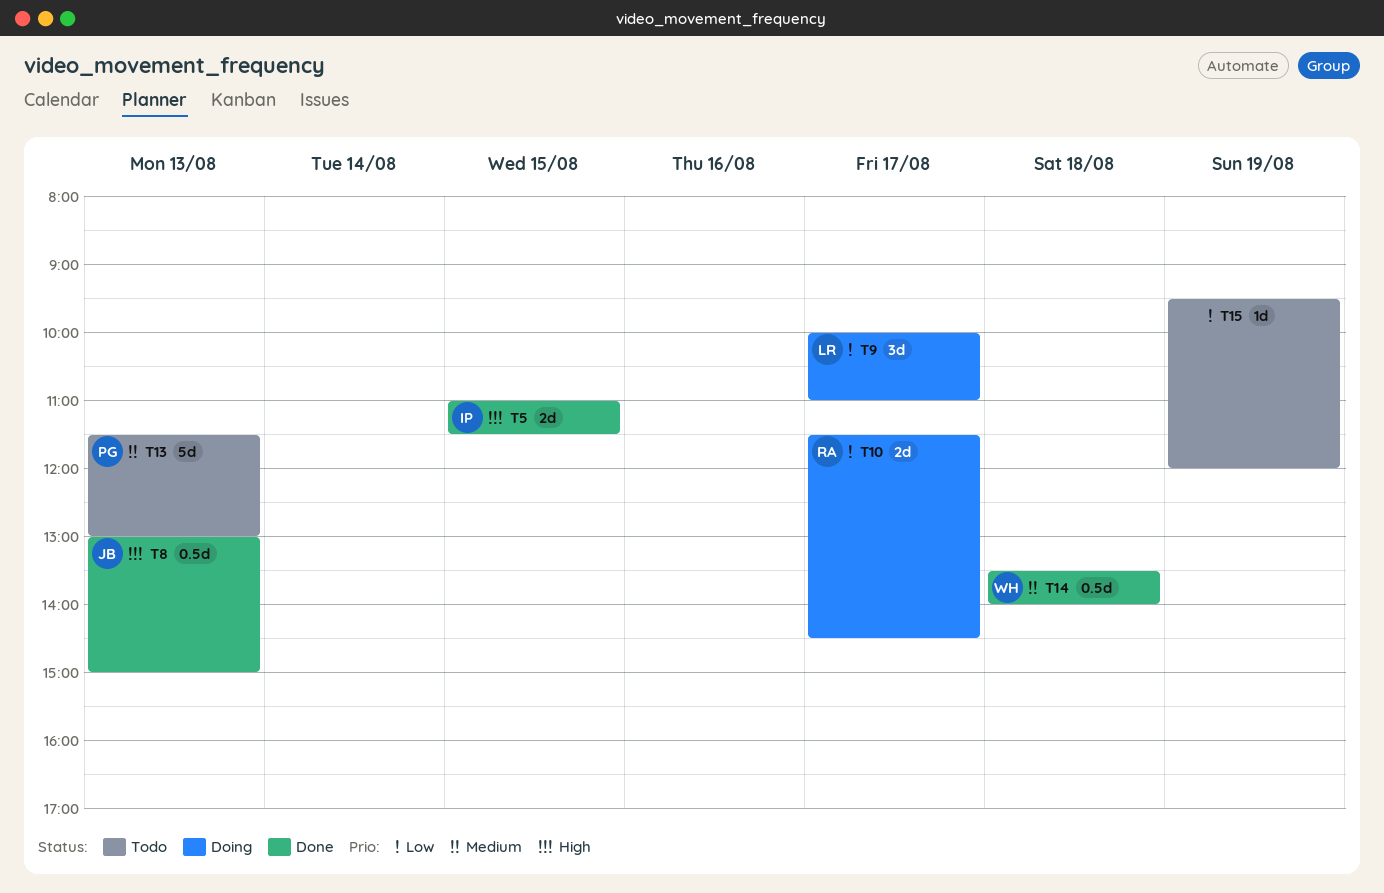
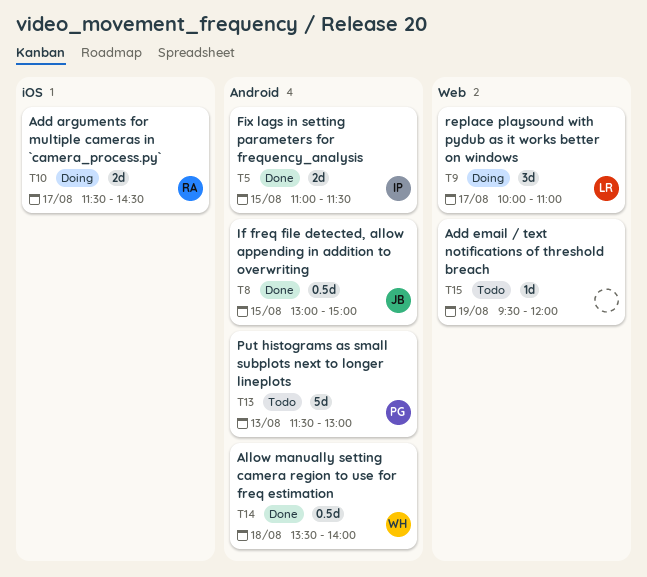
T8, day: Aug 13 -> Aug 15

